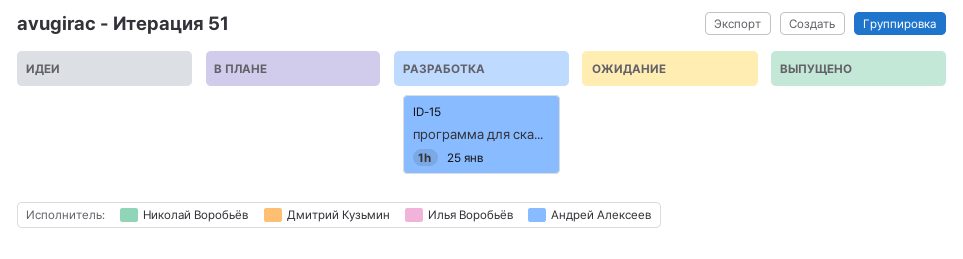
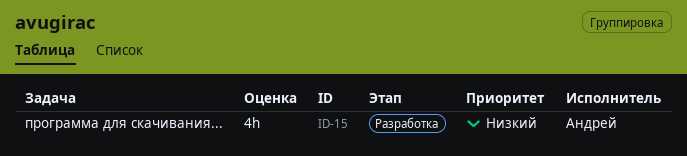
ID-15, estimate: 1h -> 4h

